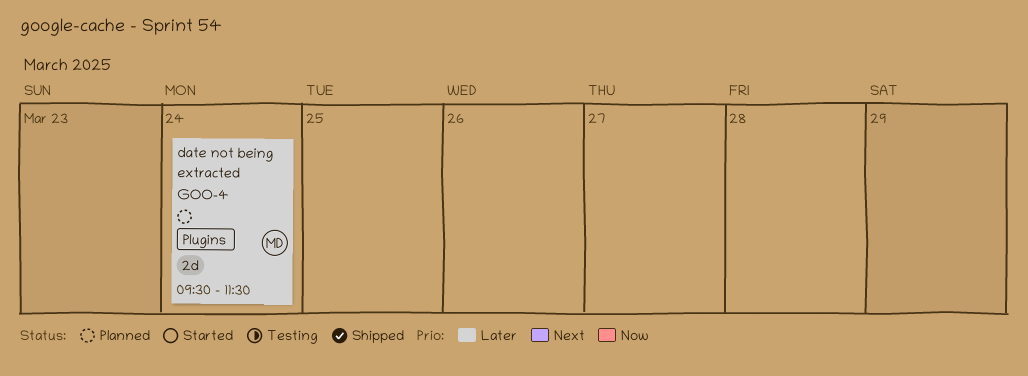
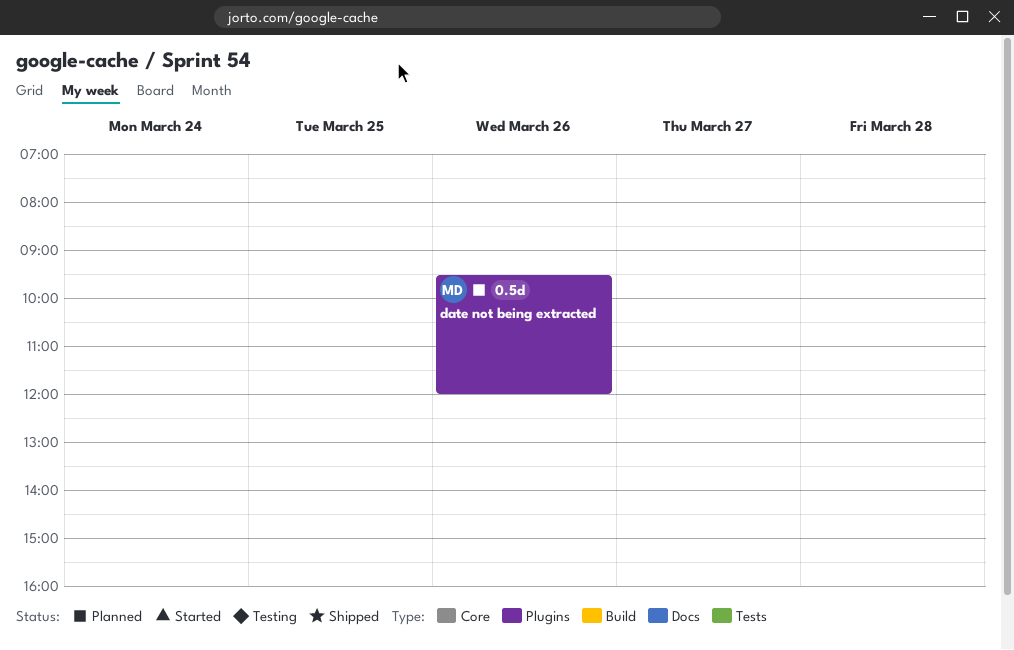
date not being extracted, estimate: 2d -> 0.5d
date not being extracted, day: Mar 24 -> Mar 26
date not being extracted, ends: 11:30 -> 12:00

